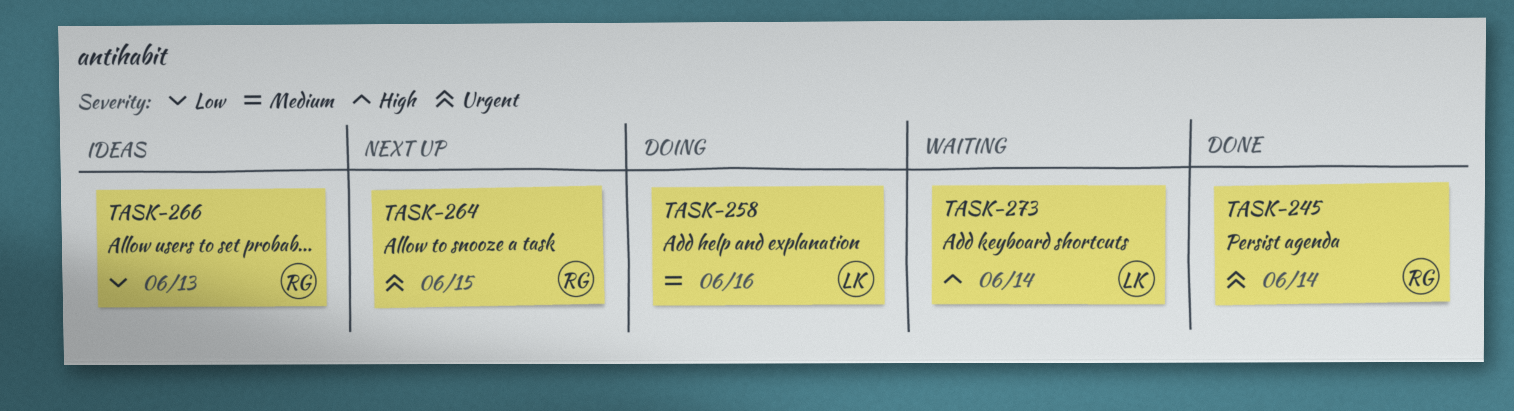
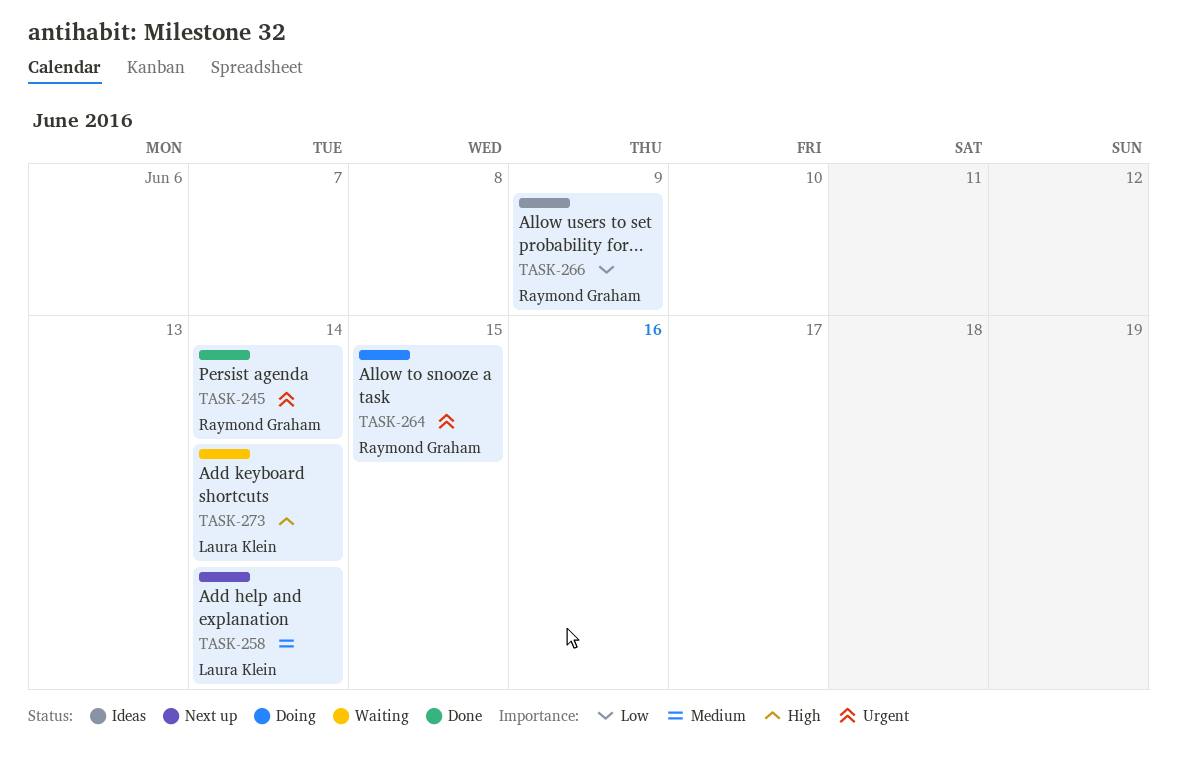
TASK-258, status: Doing -> Next up
TASK-258, due: Jun 16 -> Jun 14
TASK-264, status: Next up -> Doing
TASK-266, due: Jun 13 -> Jun 9

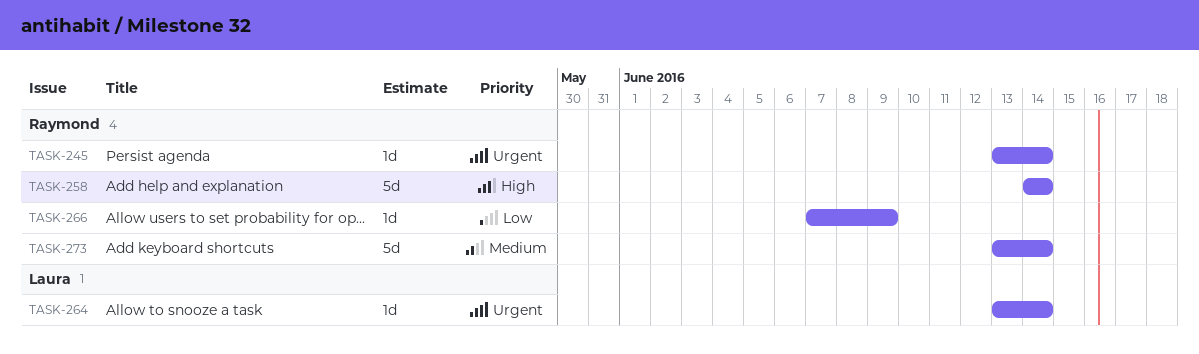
TASK-258, owner: Laura Klein -> Raymond Graham
TASK-258, priority: Medium -> High
TASK-264, owner: Raymond Graham -> Laura Klein
TASK-264, due: Jun 15 -> Jun 14
TASK-273, owner: Laura Klein -> Raymond Graham
TASK-273, priority: High -> Medium

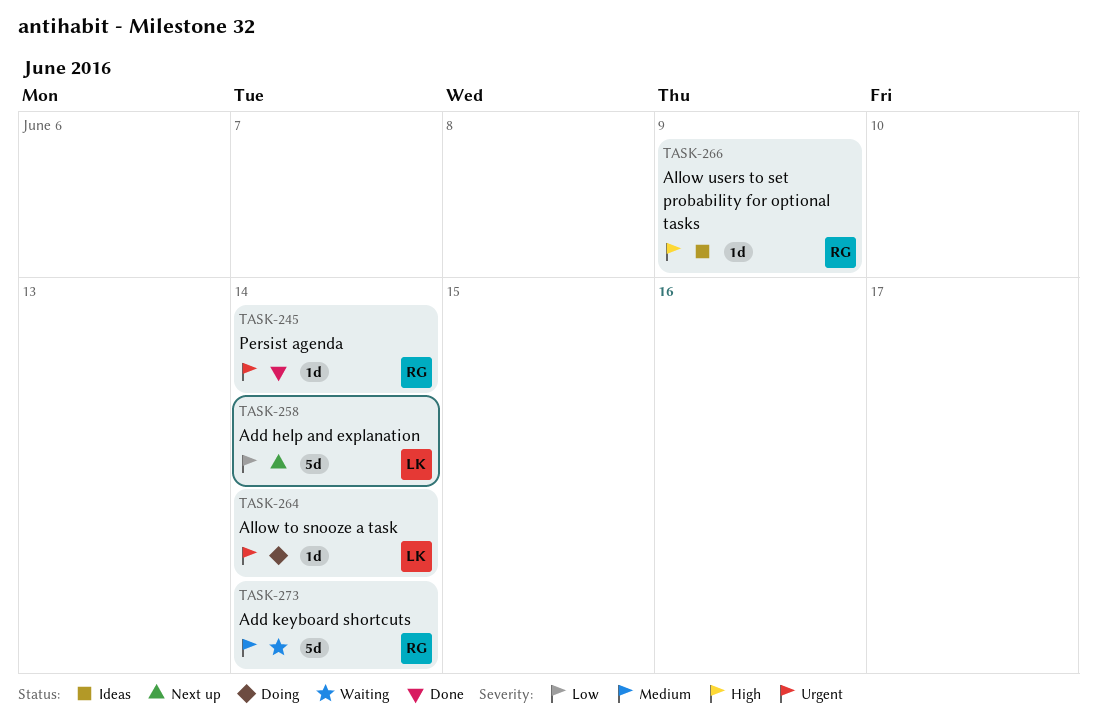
TASK-258, owner: Raymond -> Laura
TASK-258, priority: High -> Low
TASK-266, priority: Low -> High

